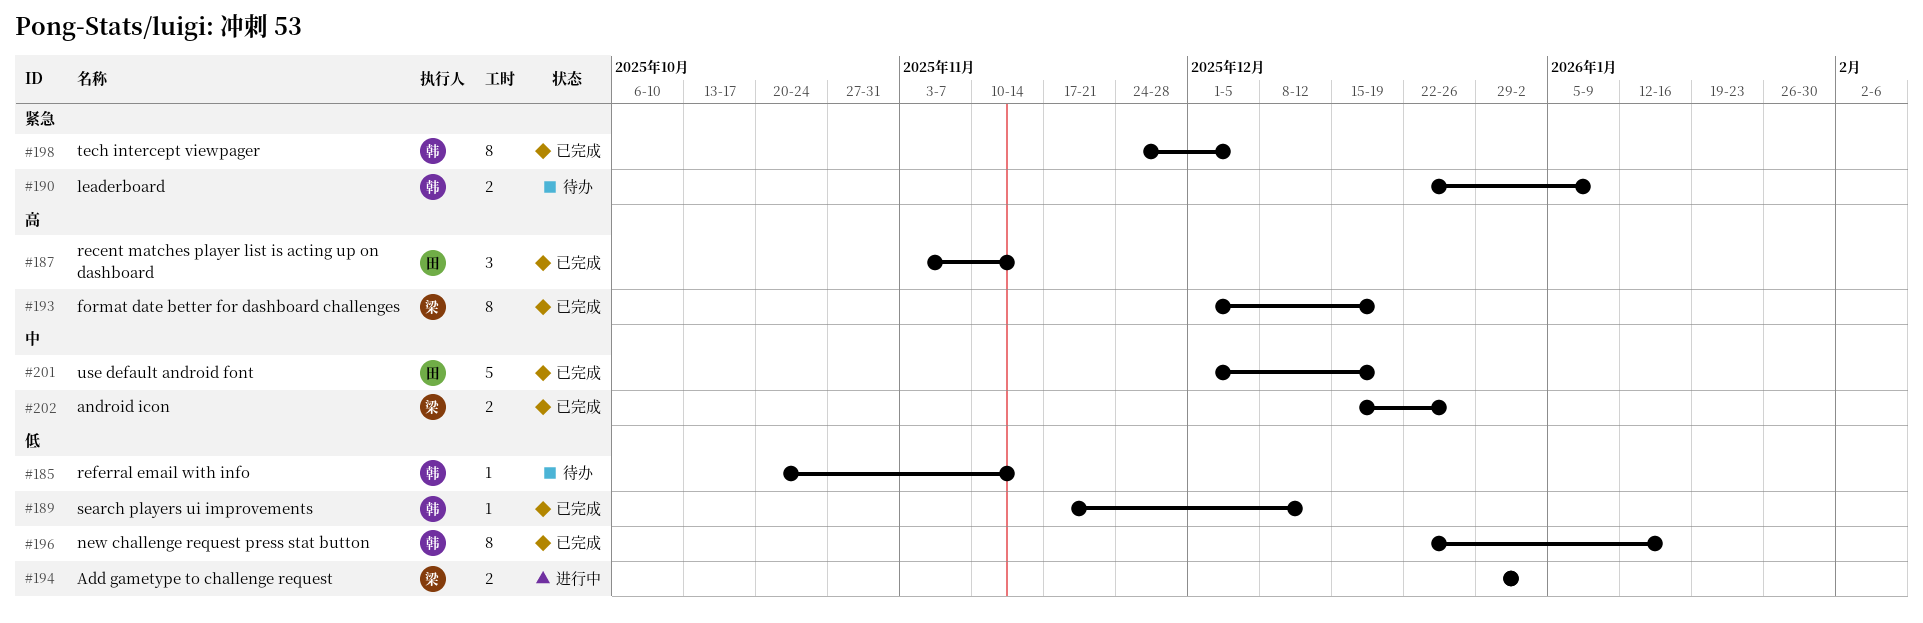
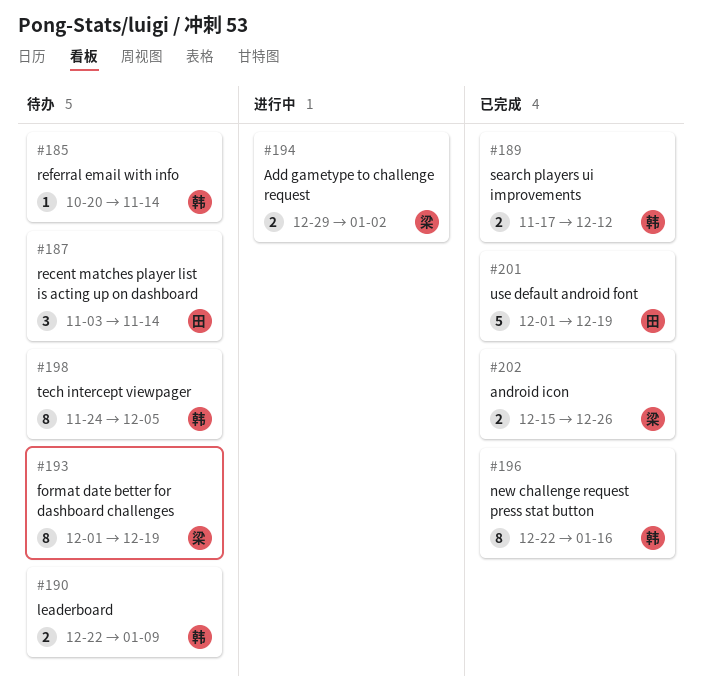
#187, status: 已完成 -> 待办
#189, estimate: 1 -> 2
#193, status: 已完成 -> 待办
#198, status: 已完成 -> 待办

